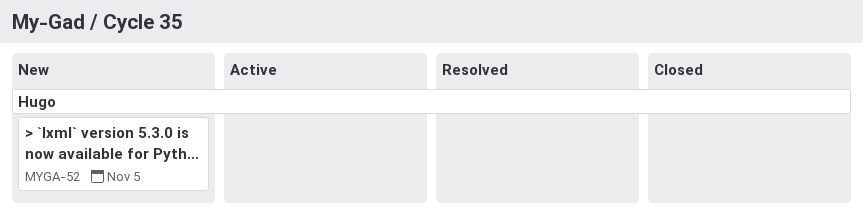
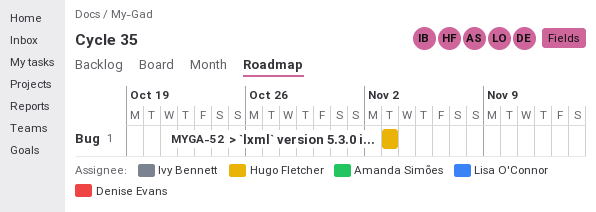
MYGA-52, due: Nov 5 -> Nov 3

